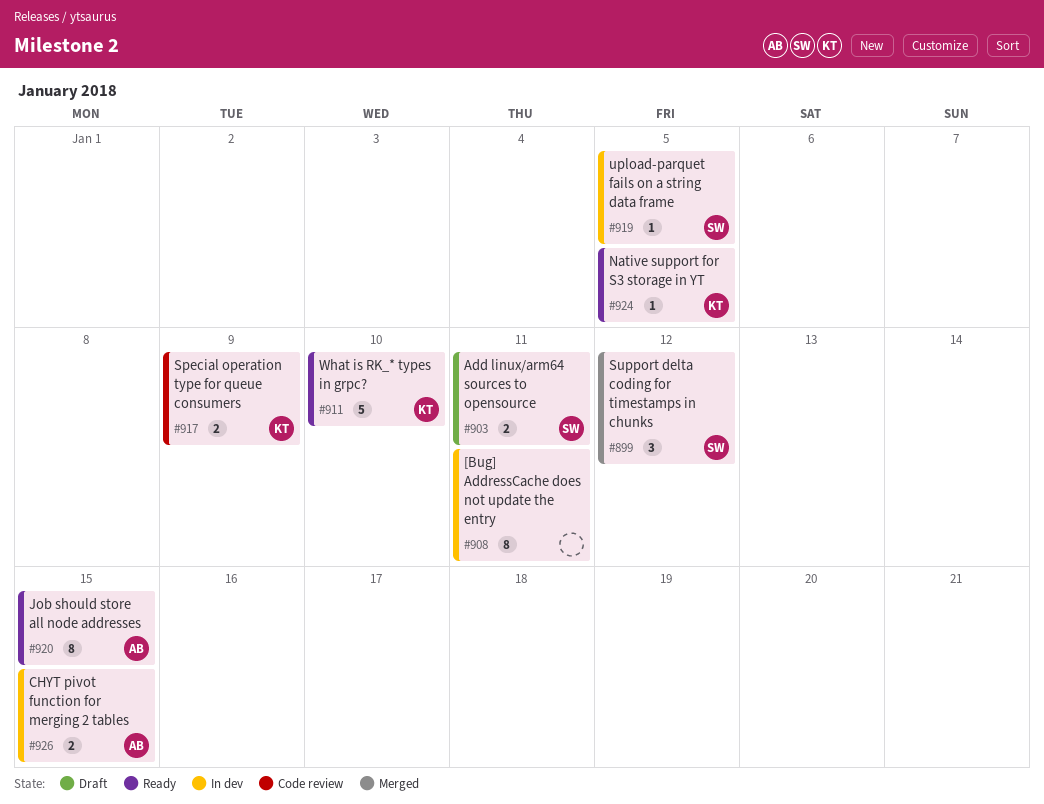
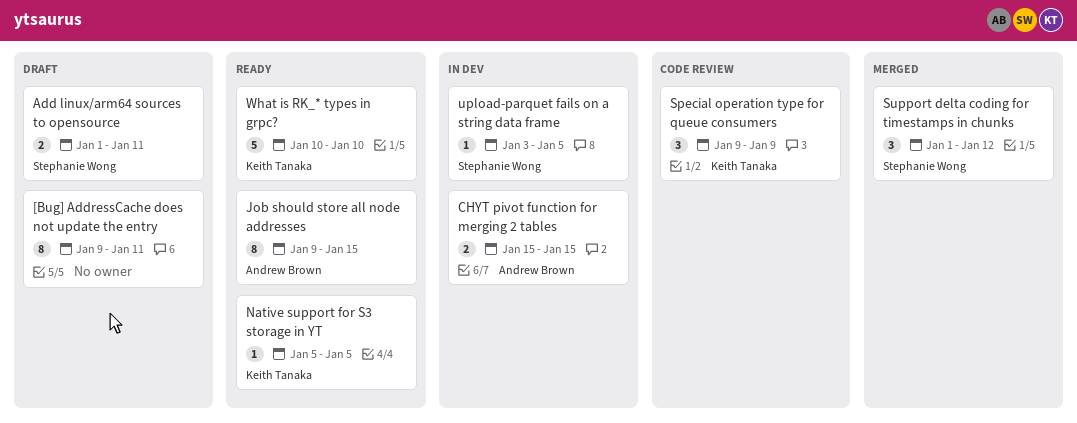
[Bug] AddressCache does not update the entry, status: In dev -> Draft
Special operation type for queue consumers, estimate: 2 -> 3

